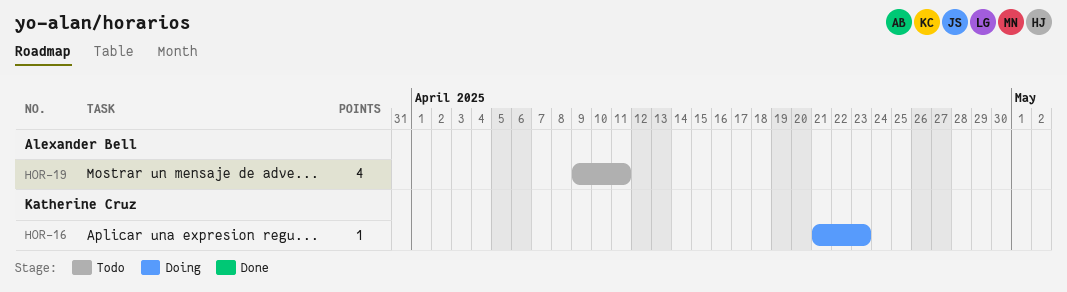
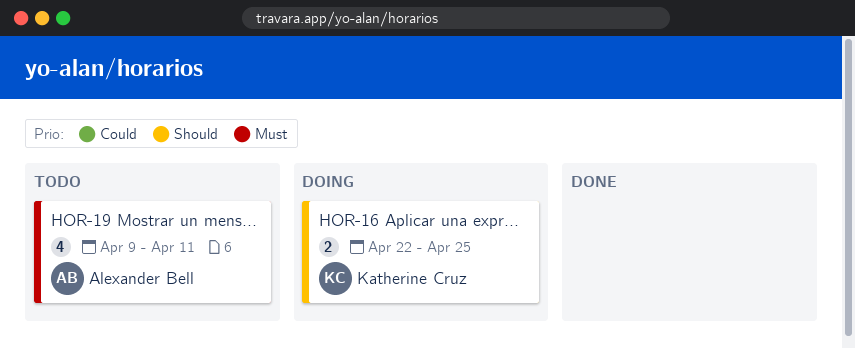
HOR-16, estimate: 1 -> 2
HOR-16, start: Apr 21 -> Apr 22
HOR-16, due: Apr 23 -> Apr 25

